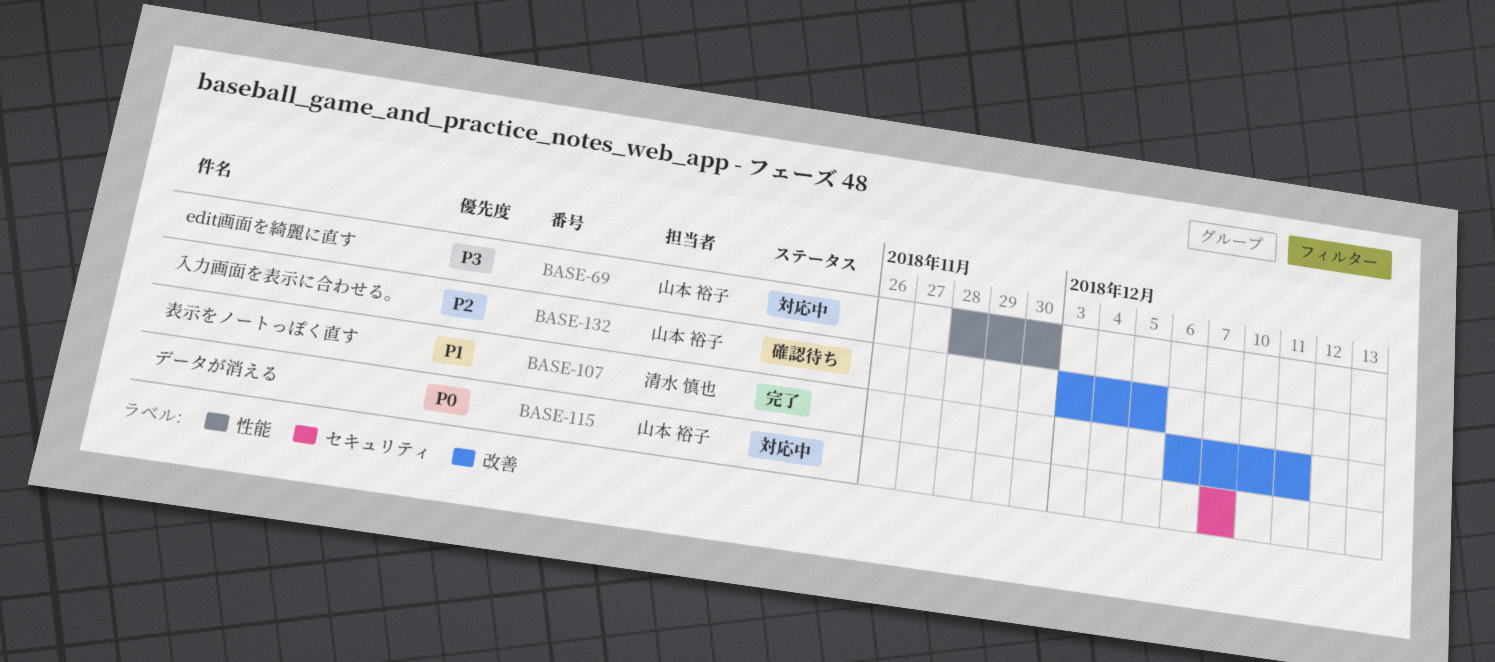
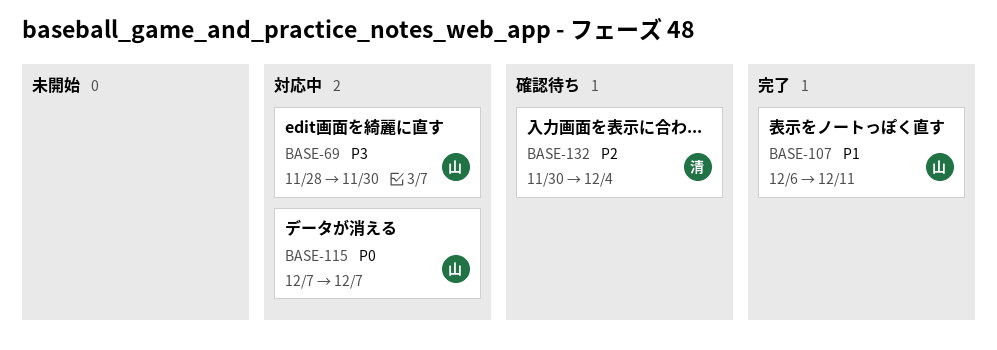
BASE-107, owner: 清水 慎也 -> 山本 裕子
BASE-132, owner: 山本 裕子 -> 清水 慎也
BASE-132, start: Dec 3 -> Nov 30
BASE-132, due: Dec 5 -> Dec 4

